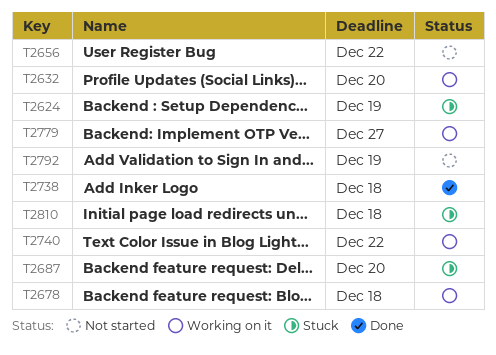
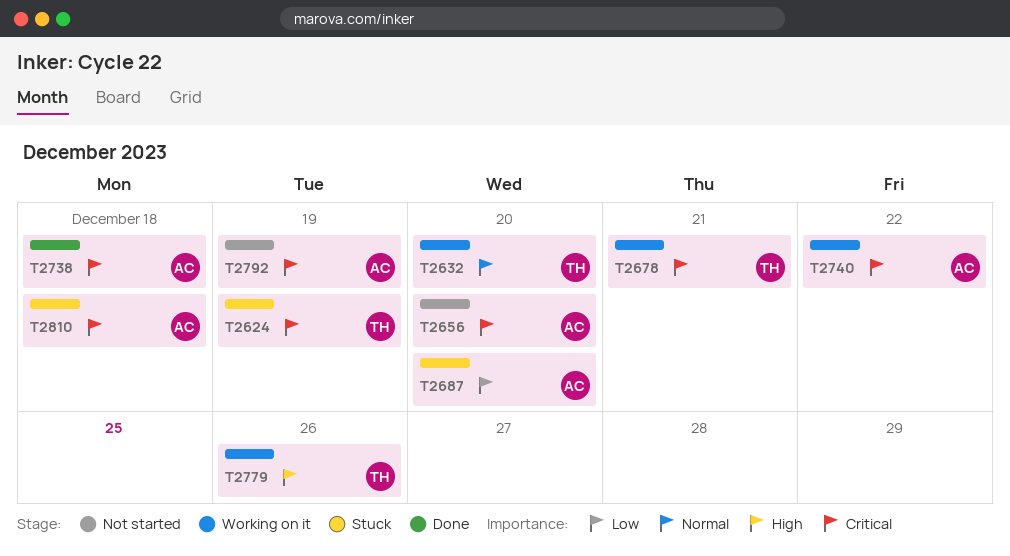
T2656, due: Dec 22 -> Dec 20
T2678, due: Dec 18 -> Dec 21
T2779, due: Dec 27 -> Dec 26

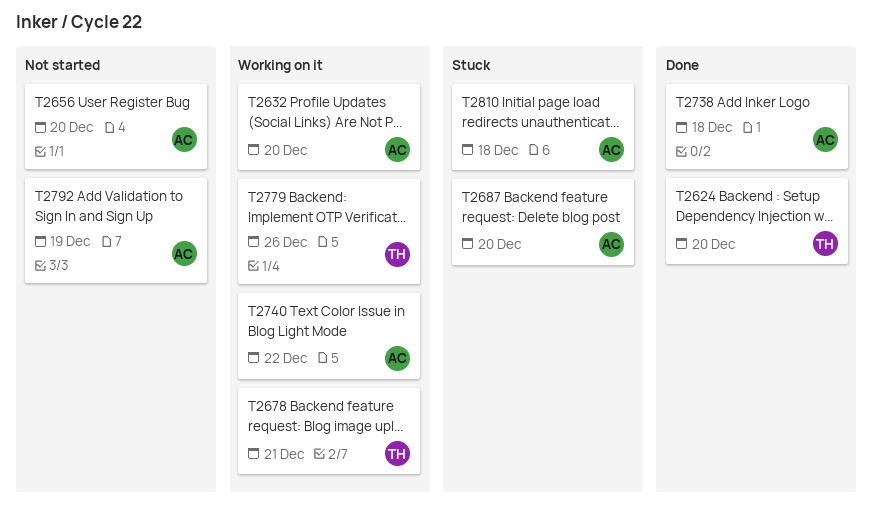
T2624, status: Stuck -> Done
T2624, due: Dec 19 -> Dec 20
T2632, owner: TH -> AC

